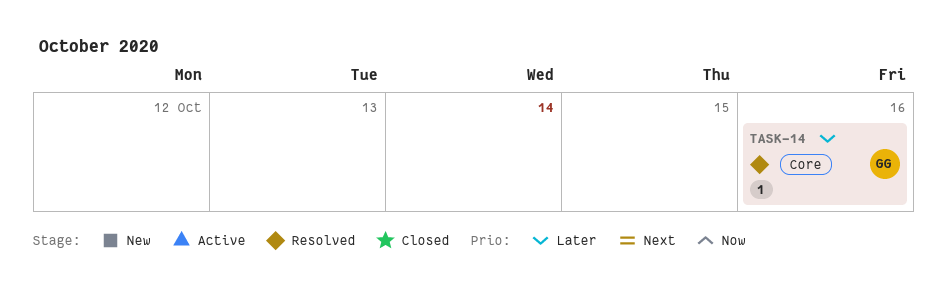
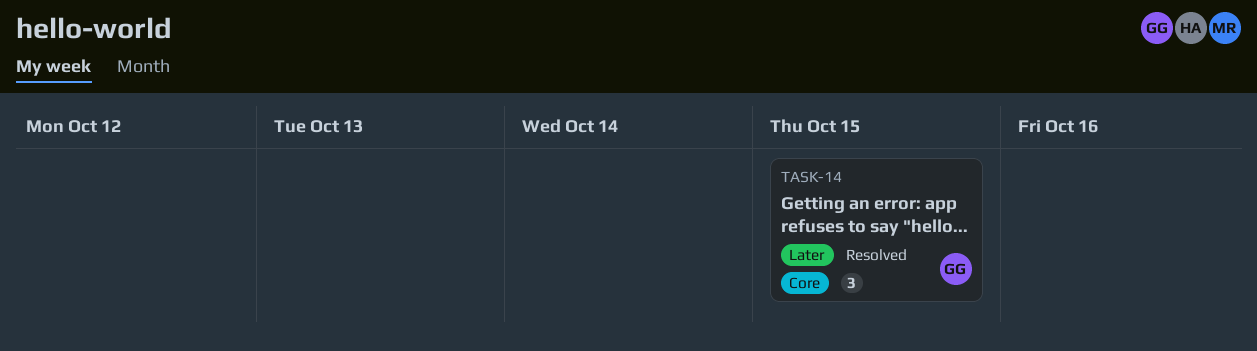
TASK-14, estimate: 1 -> 3
TASK-14, due: Oct 16 -> Oct 15

